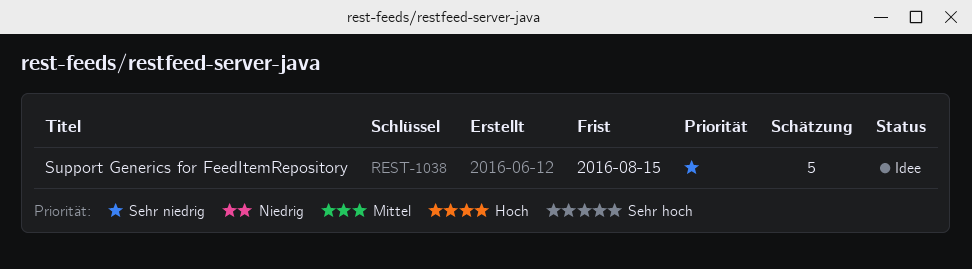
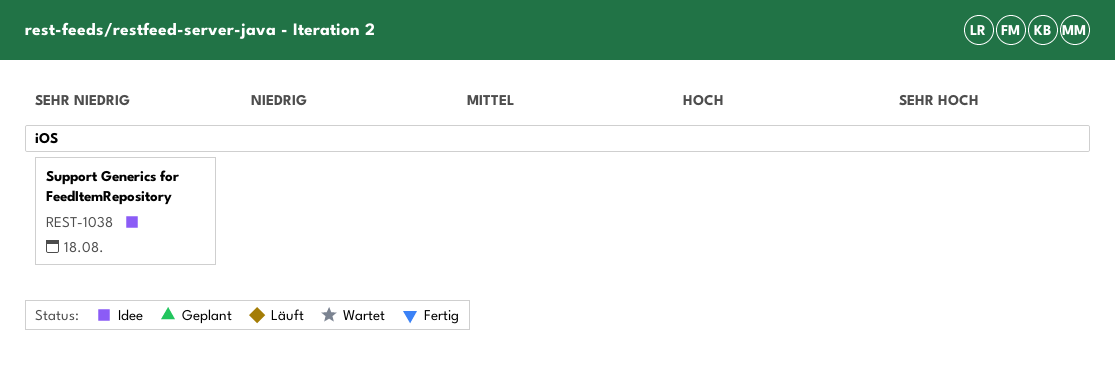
REST-1038, due: Aug 15 -> Aug 18

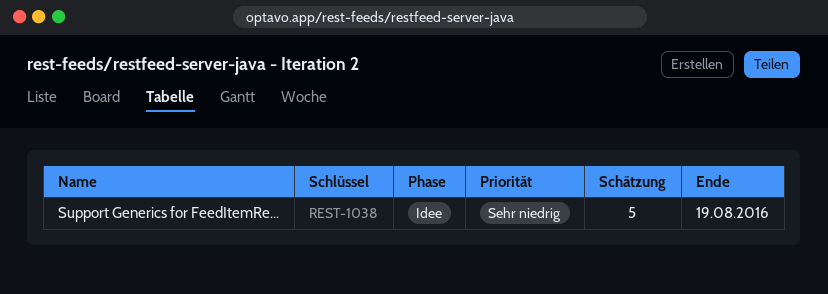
REST-1038, due: Aug 18 -> Aug 19

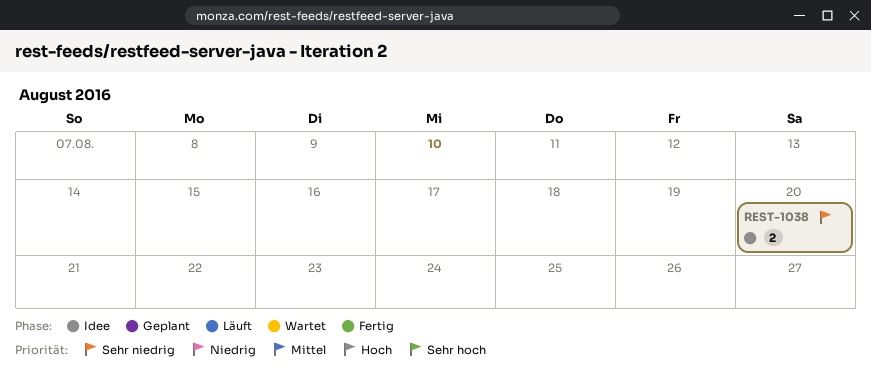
REST-1038, estimate: 5 -> 2
REST-1038, due: Aug 19 -> Aug 20

